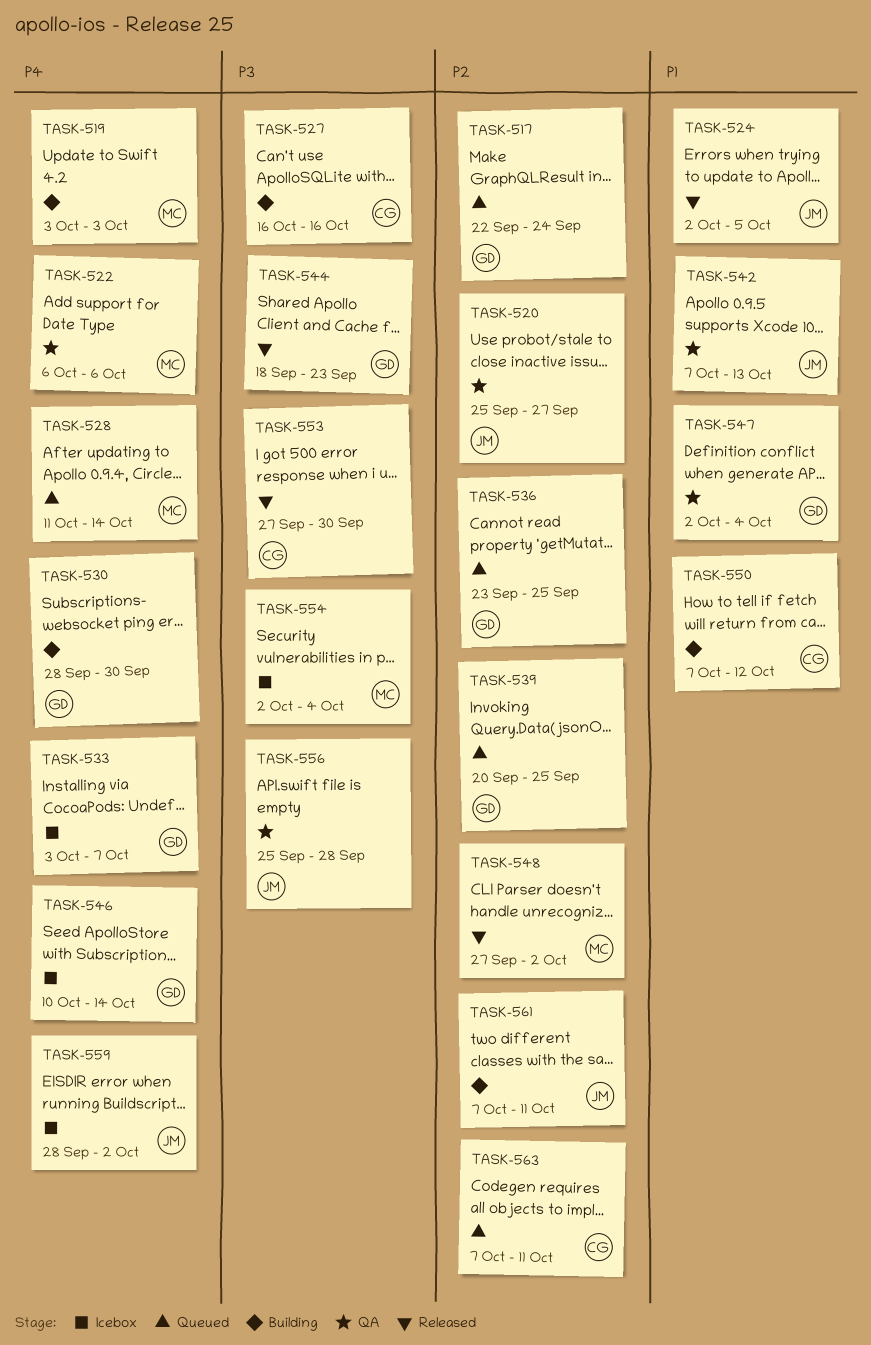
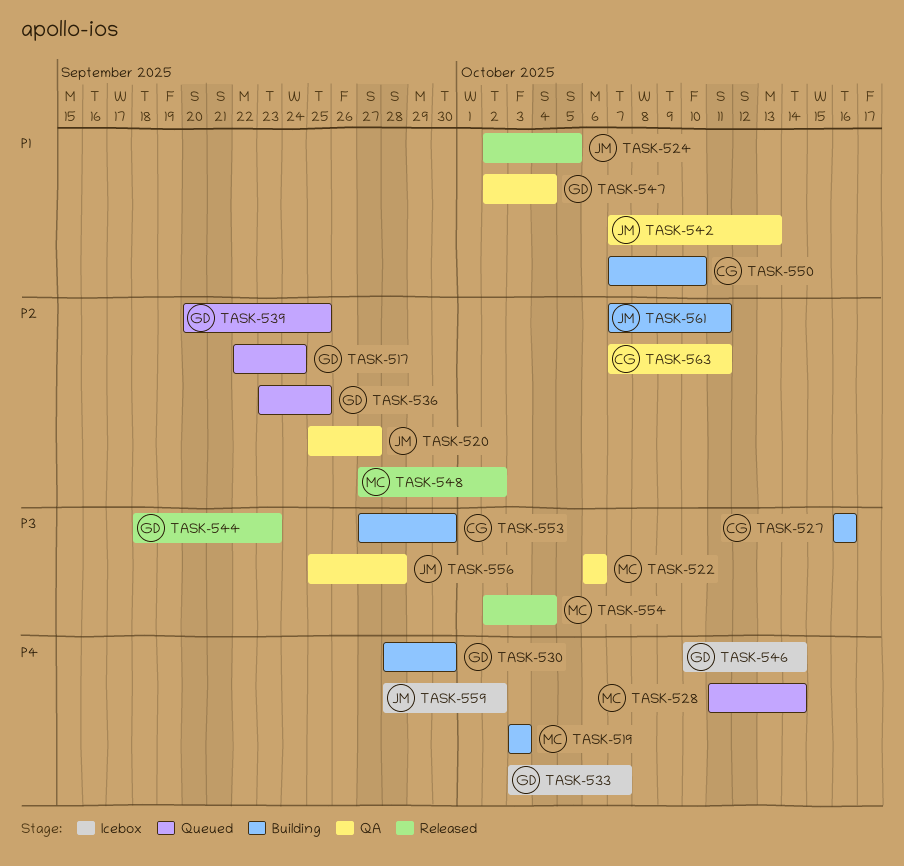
TASK-522, priority: P4 -> P3
TASK-550, due: Oct 12 -> Oct 10
TASK-553, status: Released -> Building
TASK-554, status: Icebox -> Released
TASK-563, status: Queued -> QA

